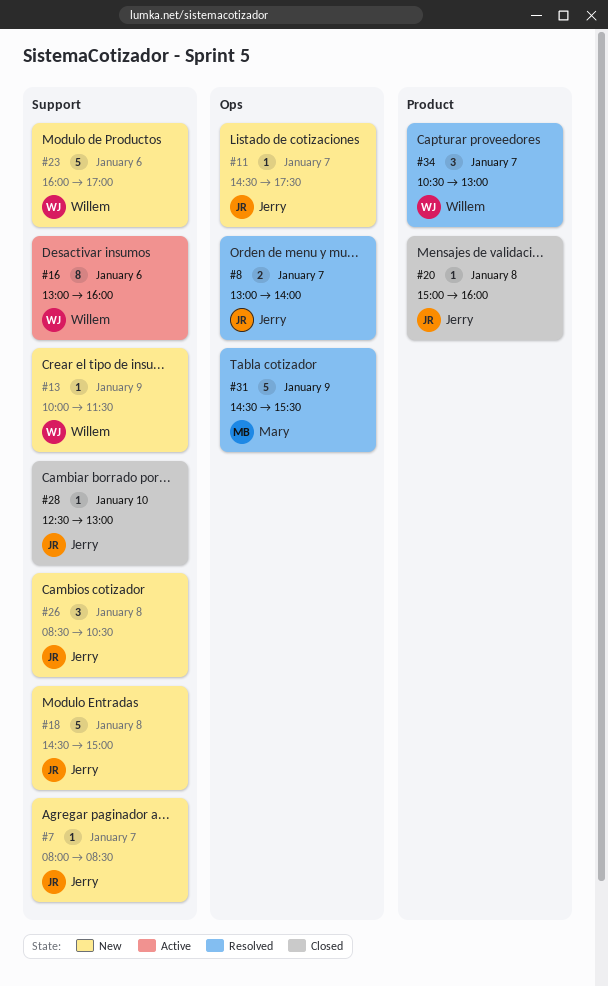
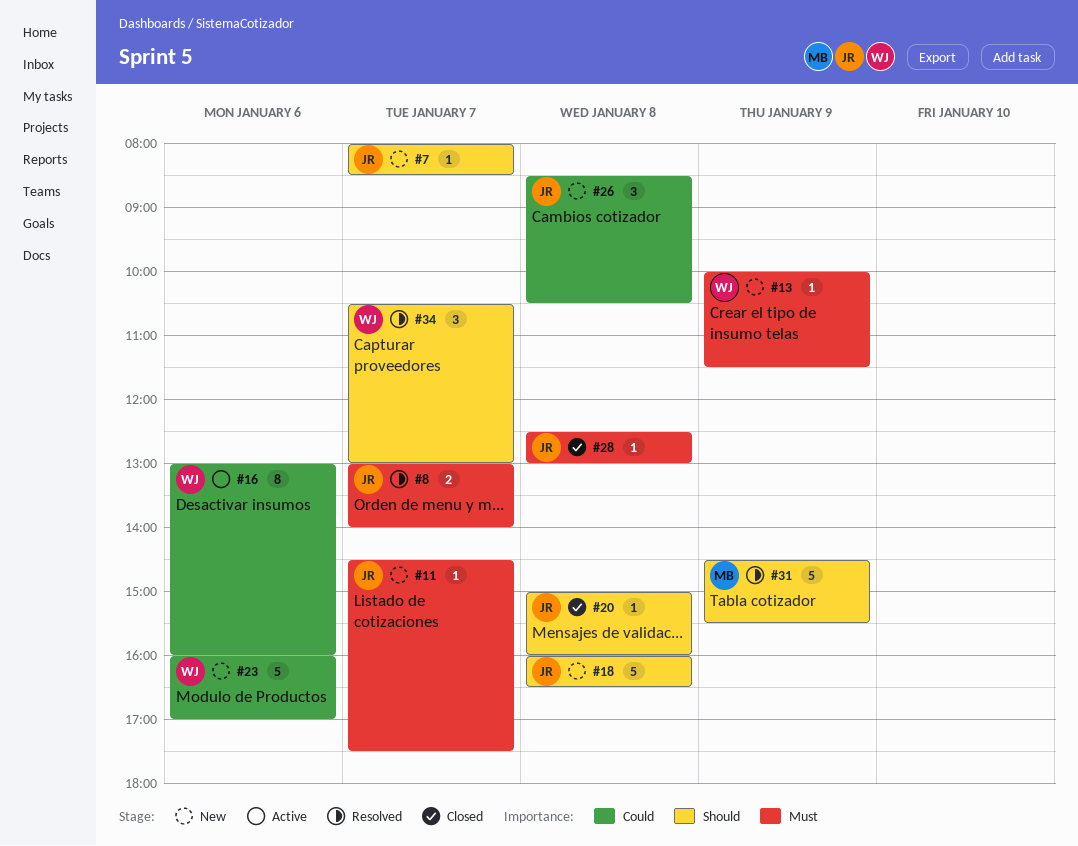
#18, begins: 14:30 -> 16:00
#18, ends: 15:00 -> 16:30
#28, day: Jan 10 -> Jan 8

